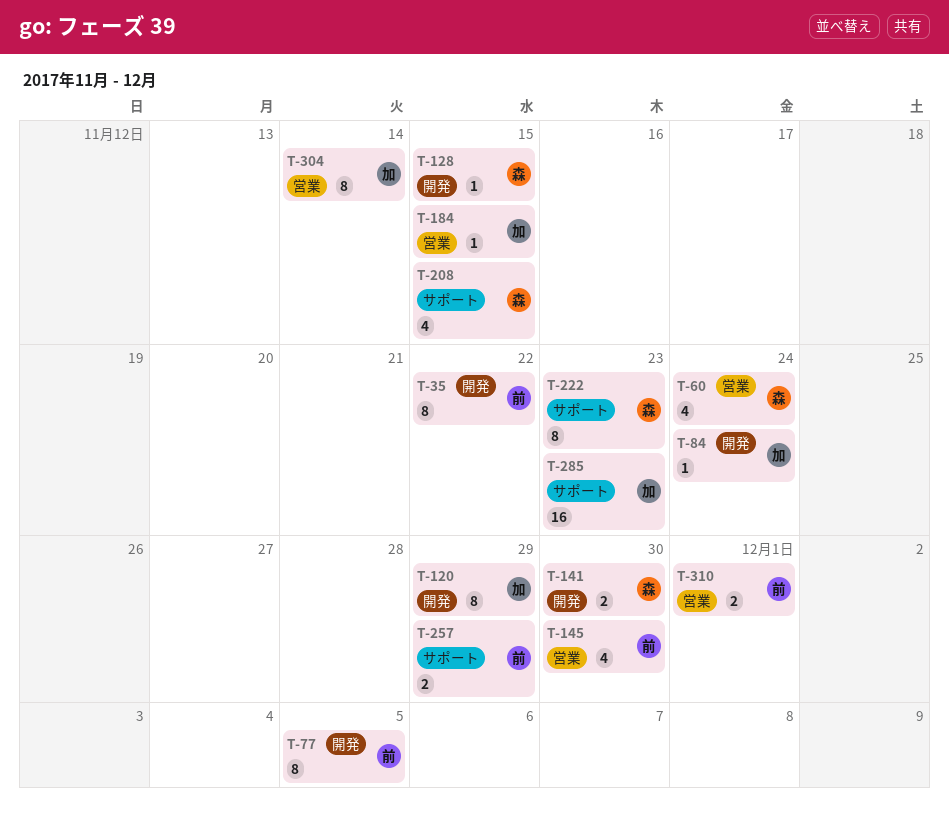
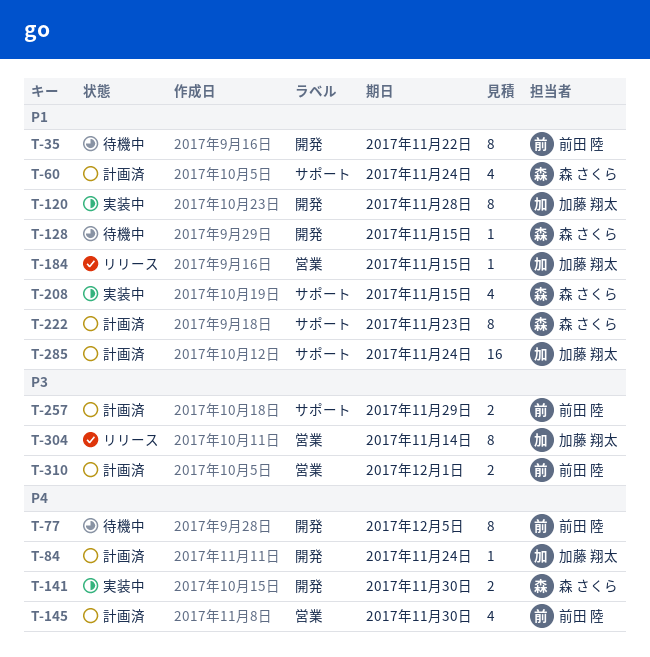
T-60, label: 営業 -> サポート
T-120, due: Nov 29 -> Nov 28
T-285, due: Nov 23 -> Nov 24

